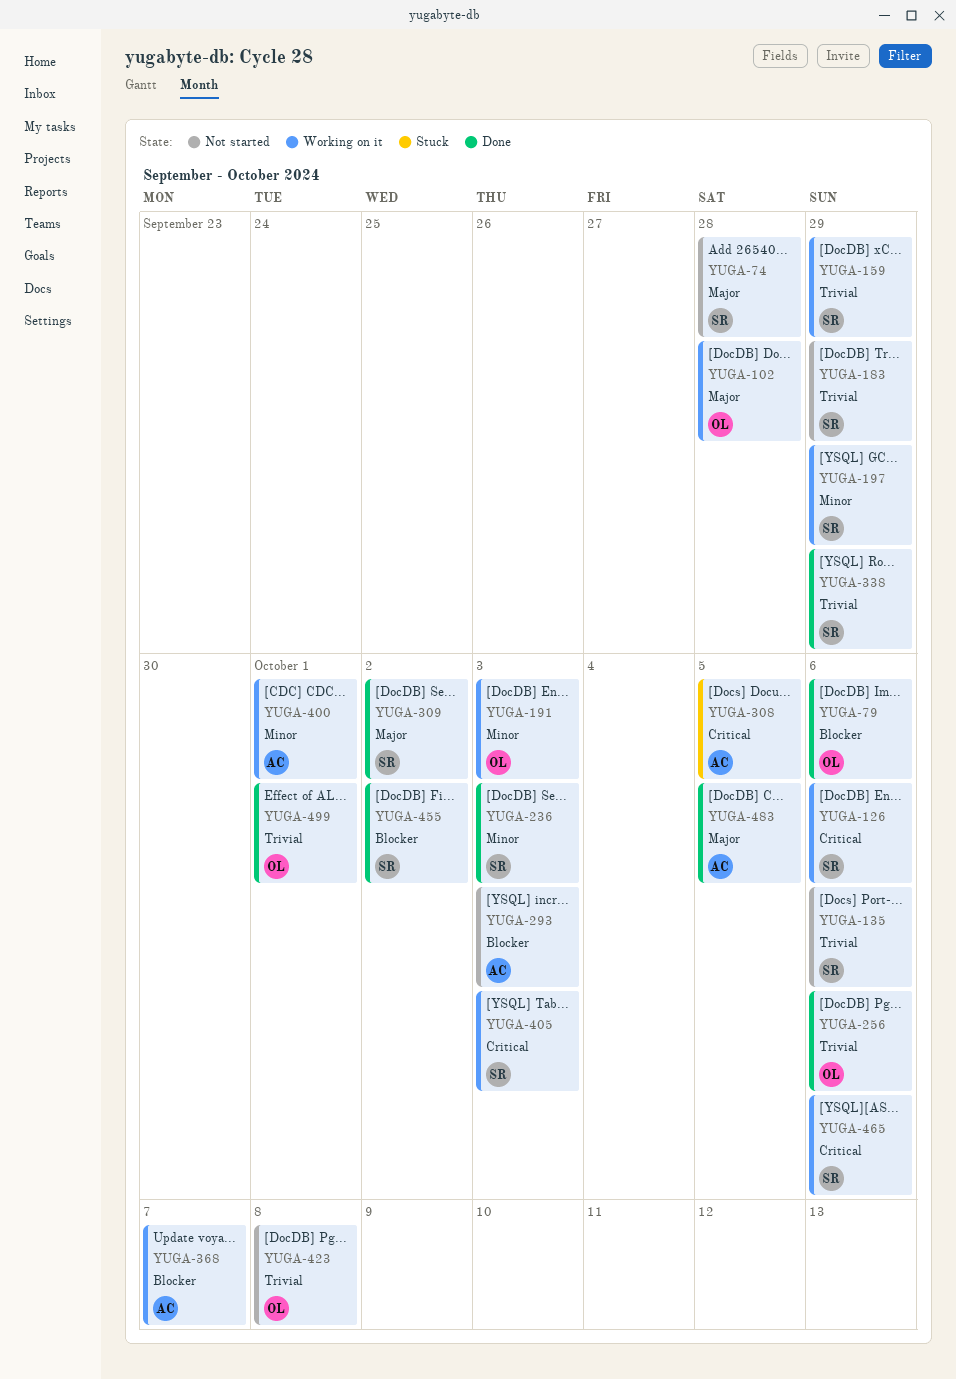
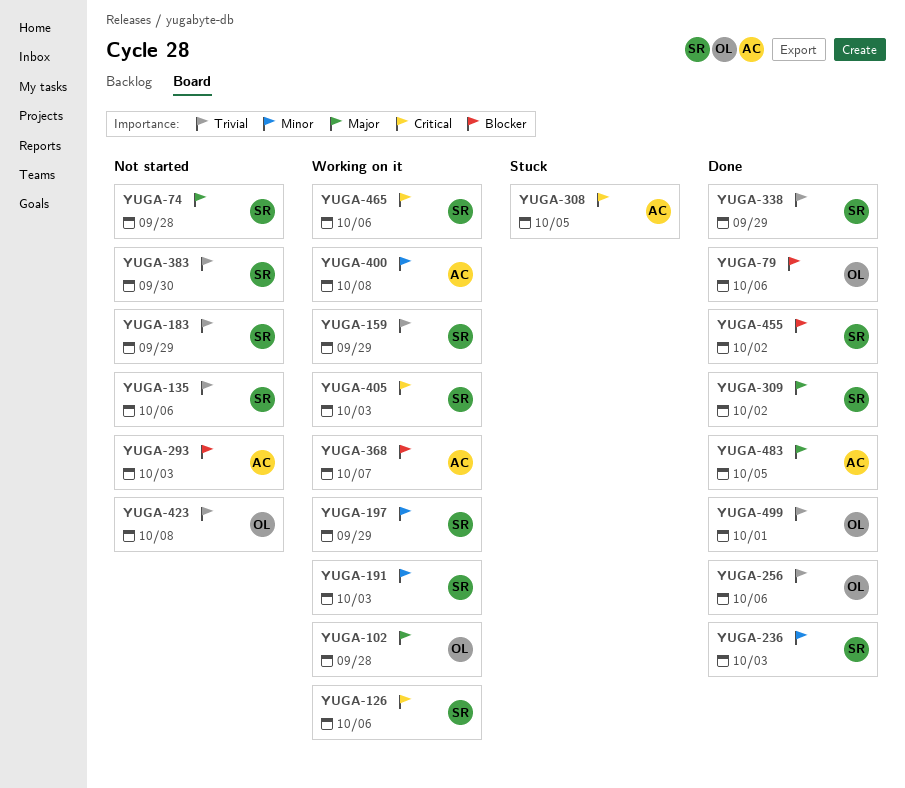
YUGA-191, owner: OL -> SR
YUGA-383: none -> present
YUGA-400, due: Oct 1 -> Oct 8

